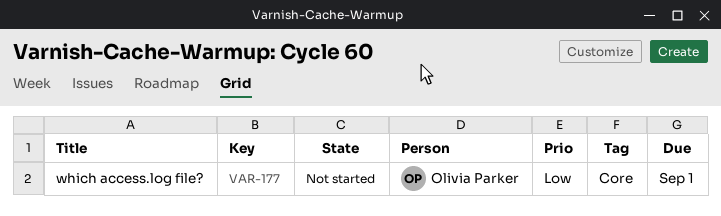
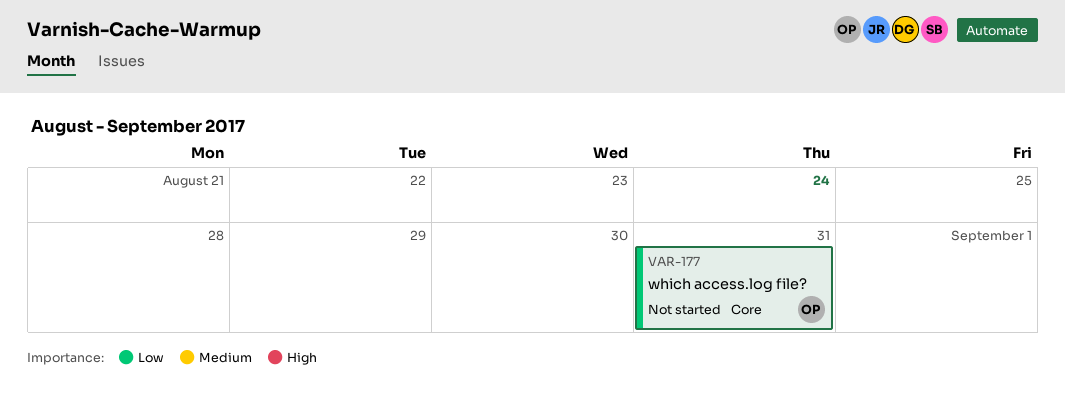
VAR-177, due: Sep 1 -> Aug 31

